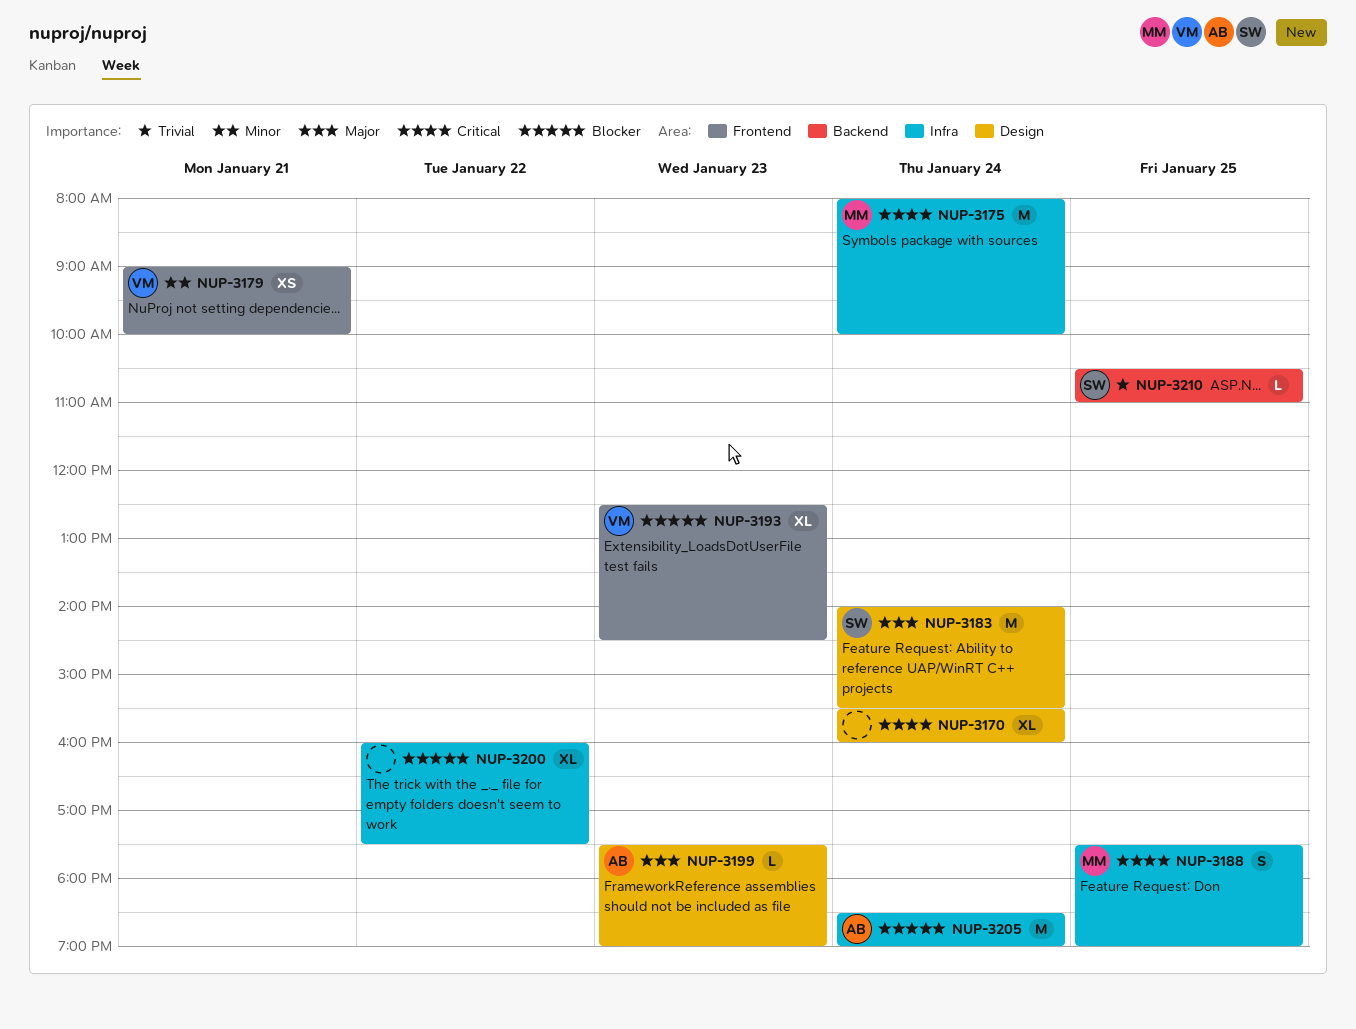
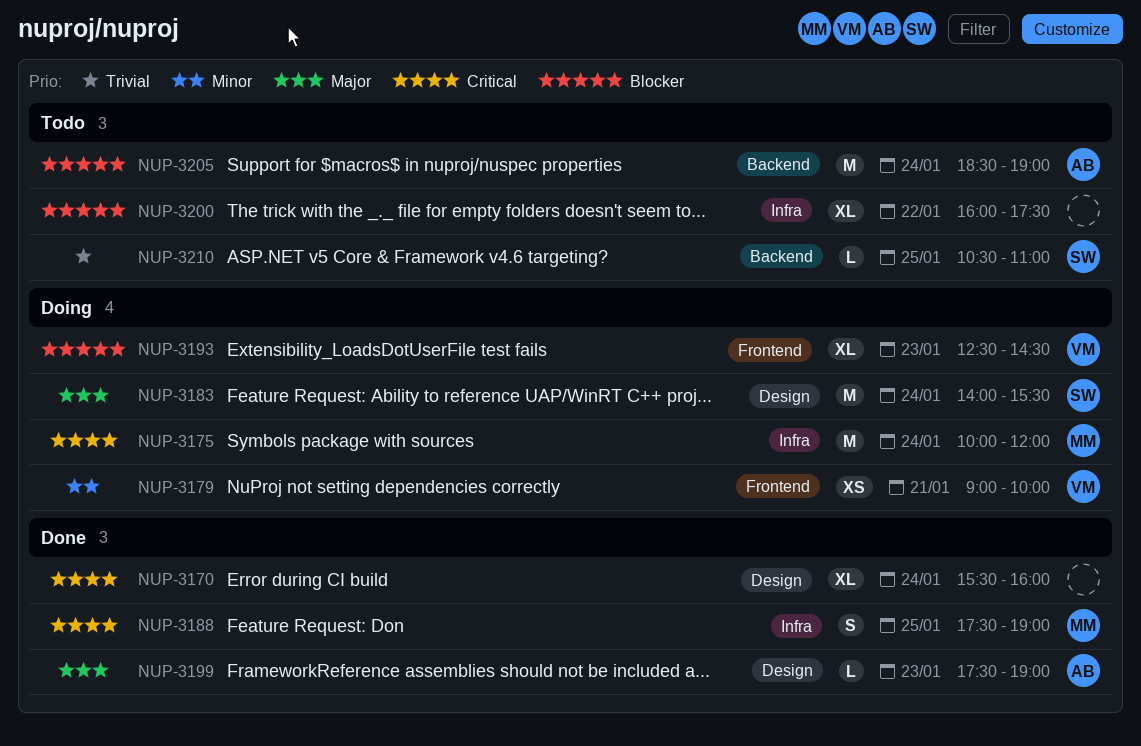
NUP-3175, begins: 08:00 -> 10:00
NUP-3175, ends: 10:00 -> 12:00
NUP-3205, label: Infra -> Backend

